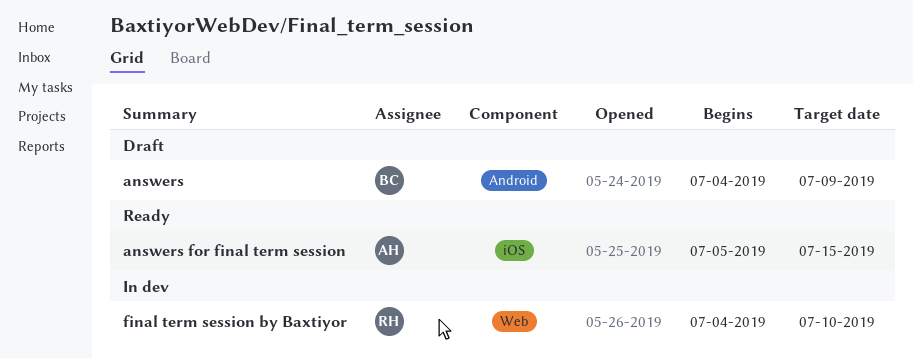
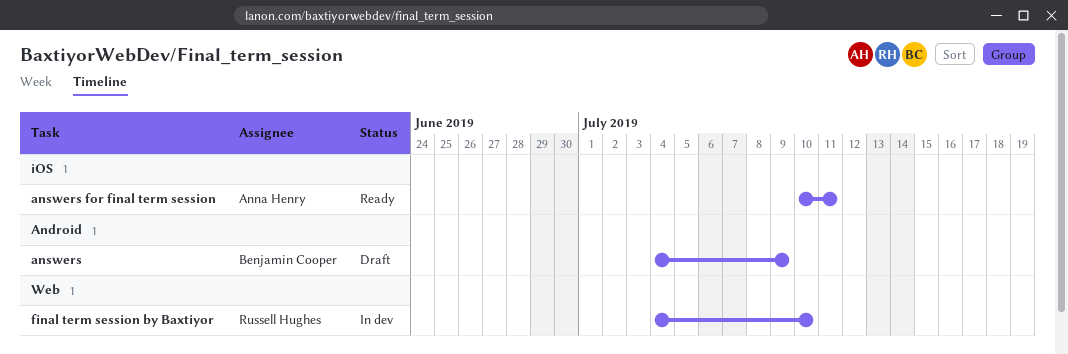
answers for final term session, start: Jul 5 -> Jul 10
answers for final term session, due: Jul 15 -> Jul 11

